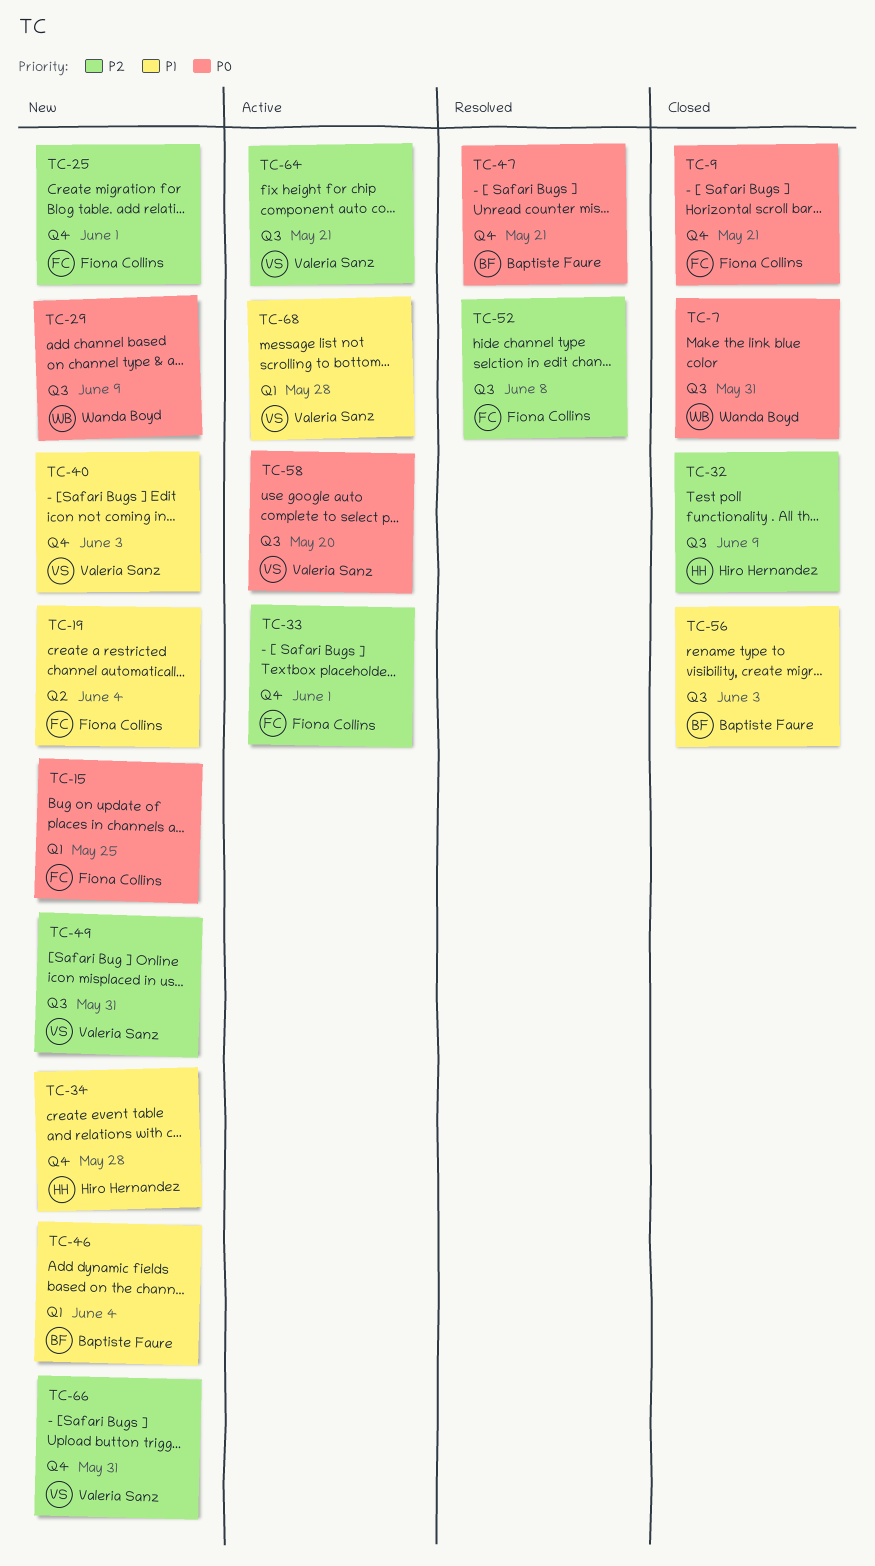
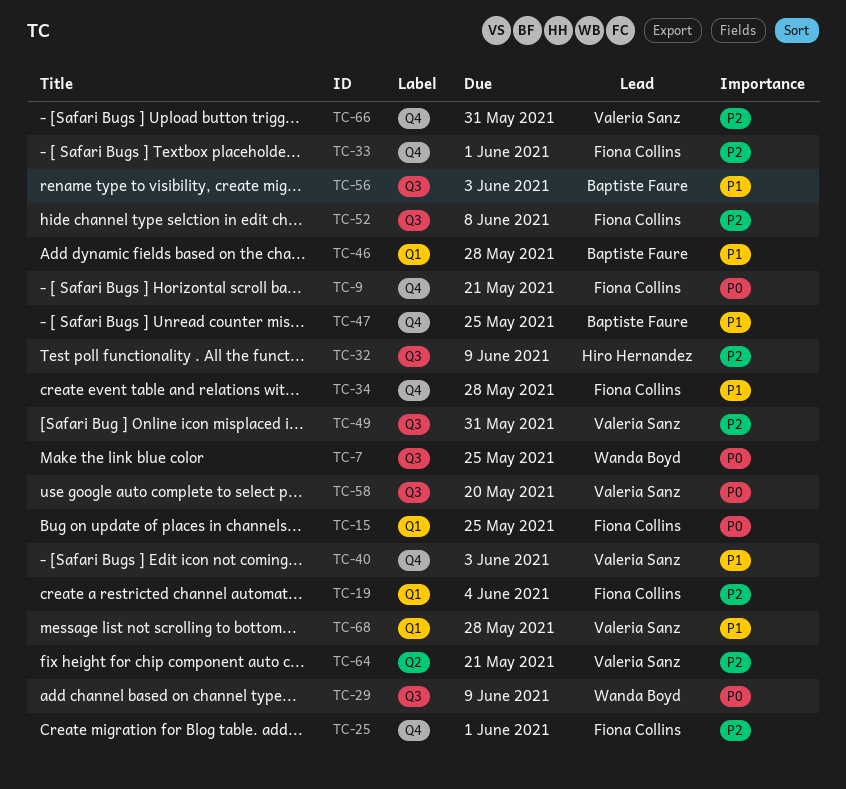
TC-7, due: May 31 -> May 25
TC-19, priority: P1 -> P2
TC-19, label: Q2 -> Q1
TC-34, owner: Hiro Hernandez -> Fiona Collins
TC-46, due: Jun 4 -> May 28
TC-47, priority: P0 -> P1
TC-47, due: May 21 -> May 25
TC-64, label: Q3 -> Q2

